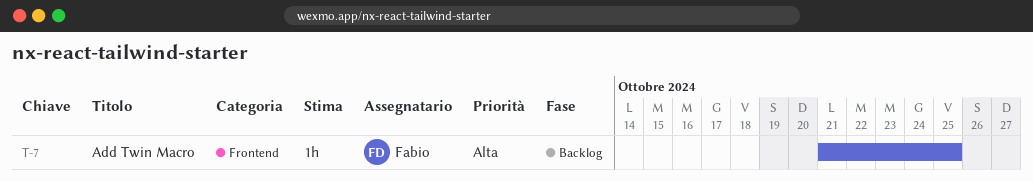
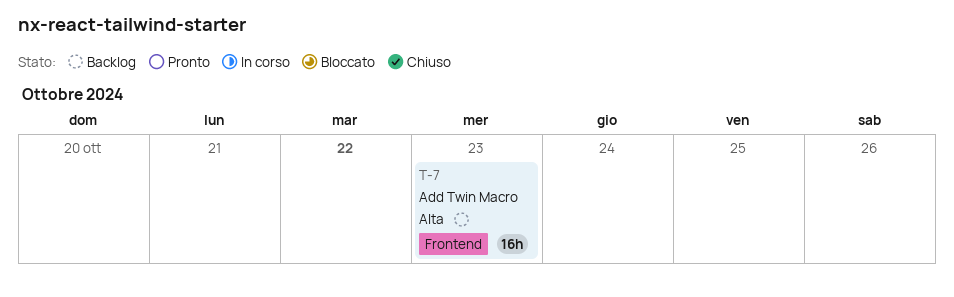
T-7, estimate: 1h -> 16h
T-7, due: Oct 25 -> Oct 23

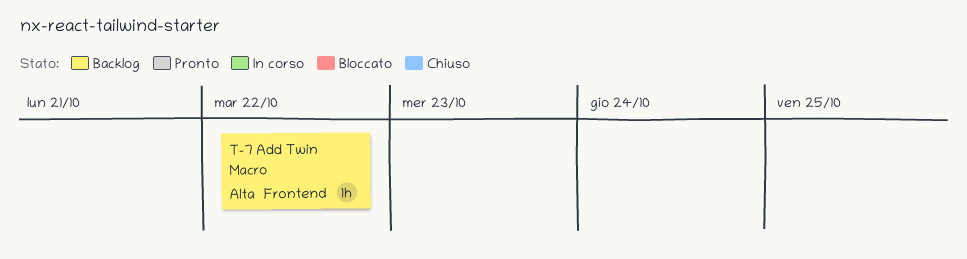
T-7, estimate: 16h -> 1h
T-7, due: Oct 23 -> Oct 22

